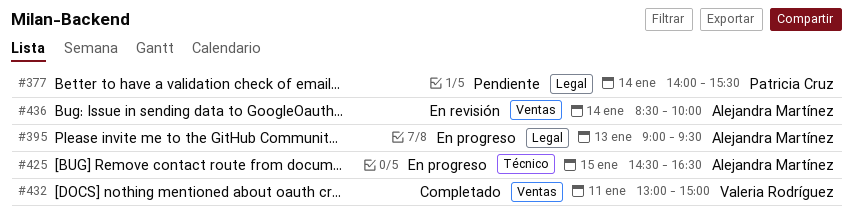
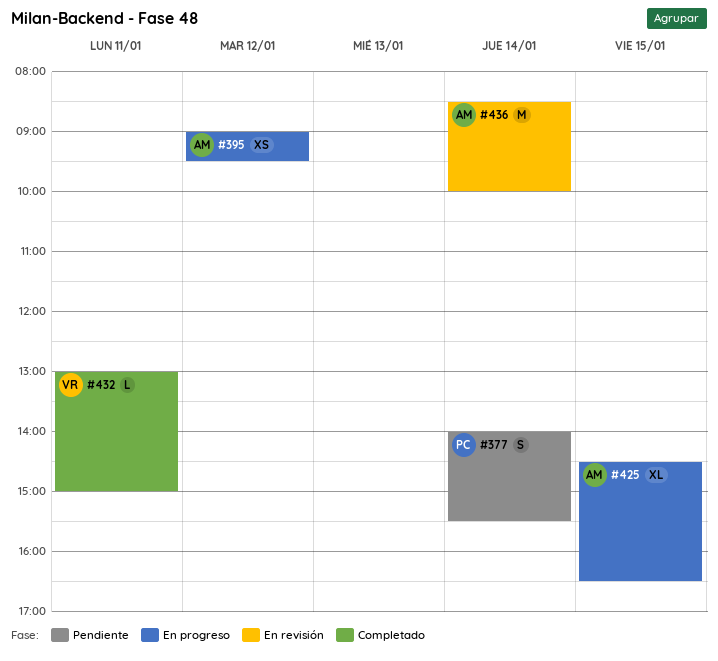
#395, day: Jan 13 -> Jan 12

